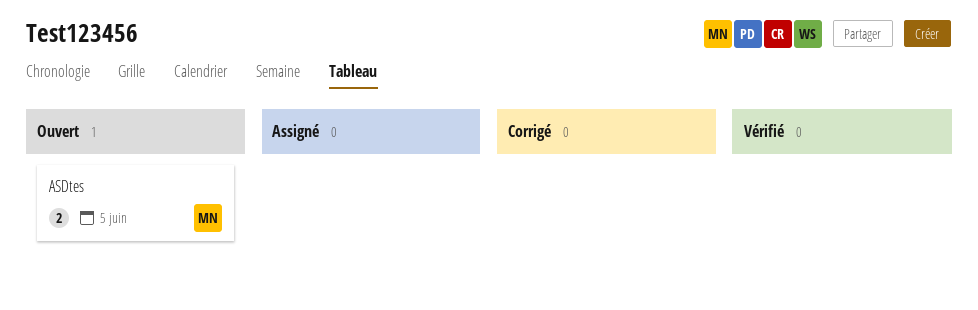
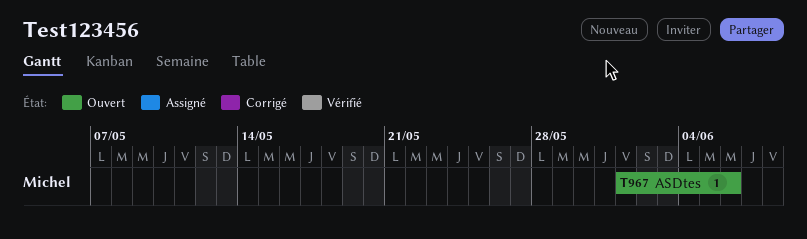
ASDtes, estimate: 2 -> 1
ASDtes, due: Jun 5 -> Jun 6

